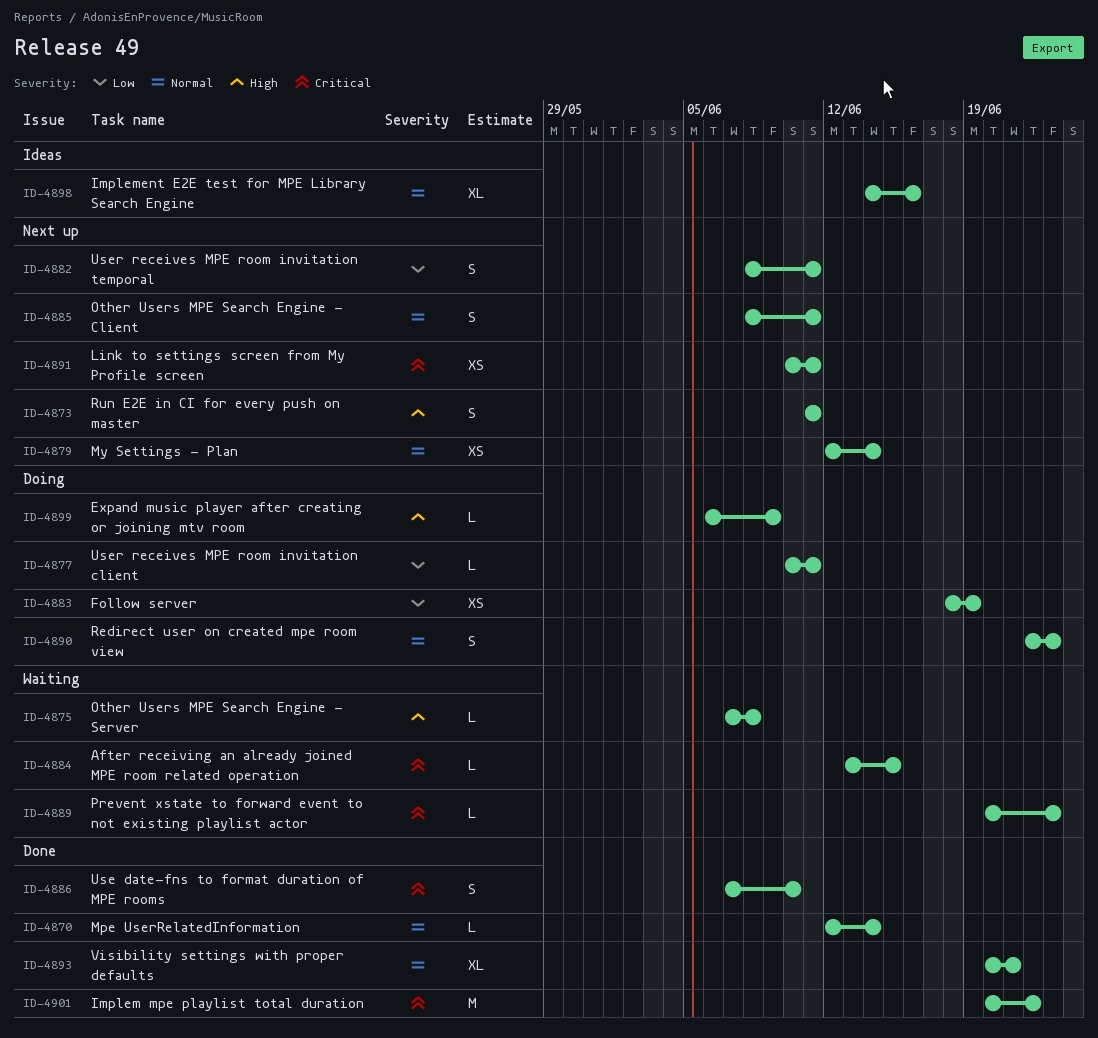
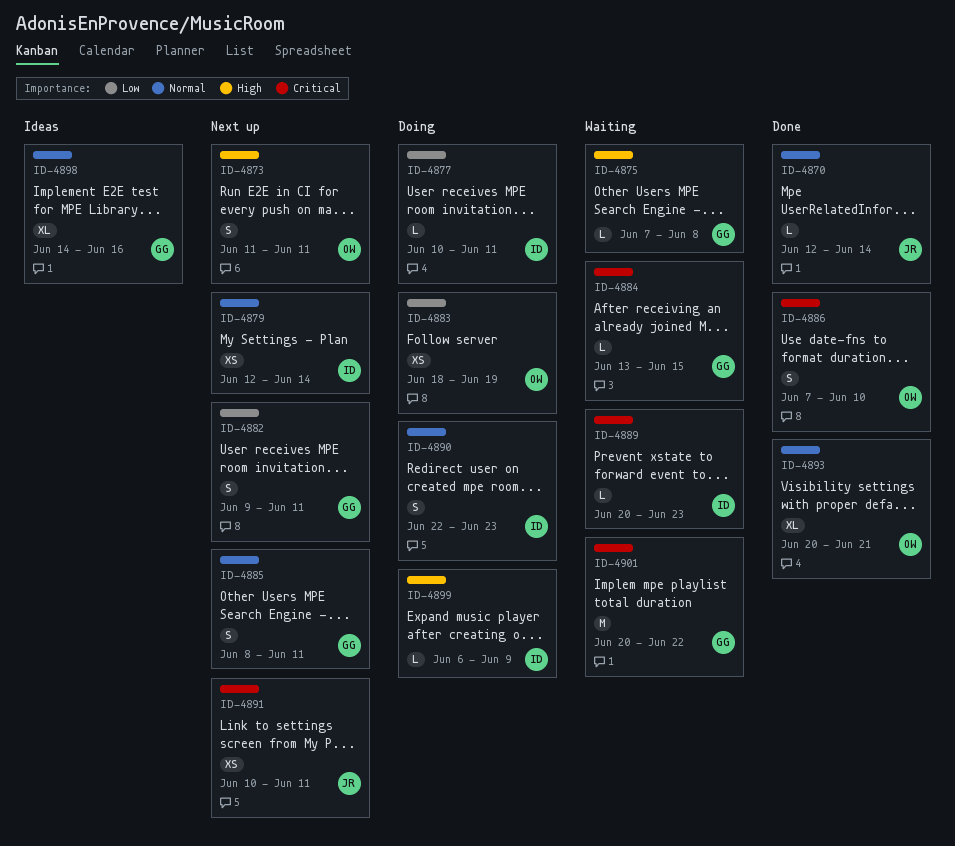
ID-4882, start: Jun 8 -> Jun 9
ID-4901, status: Done -> Waiting

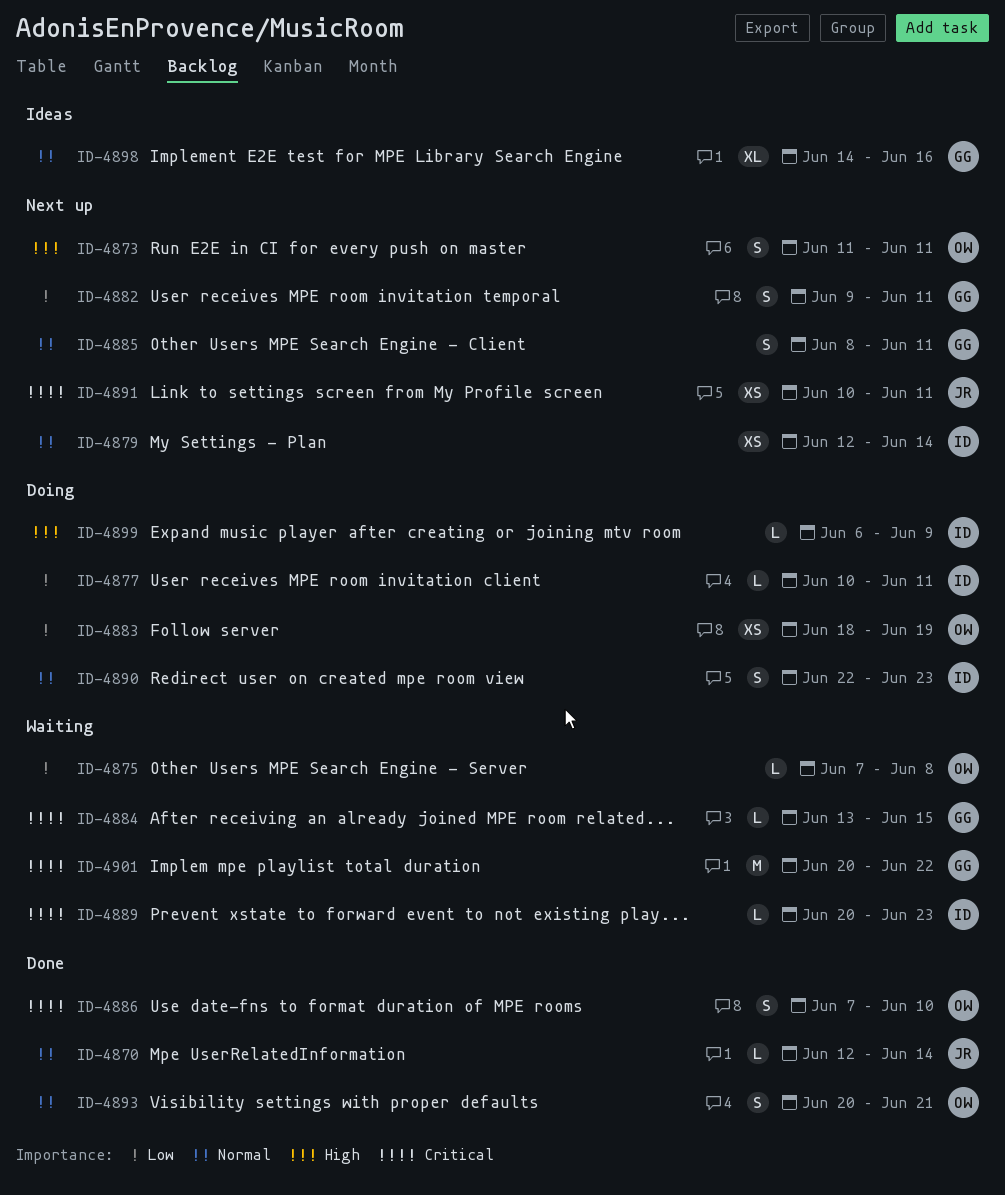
ID-4875, owner: GG -> OW
ID-4875, priority: High -> Low
ID-4893, estimate: XL -> S

